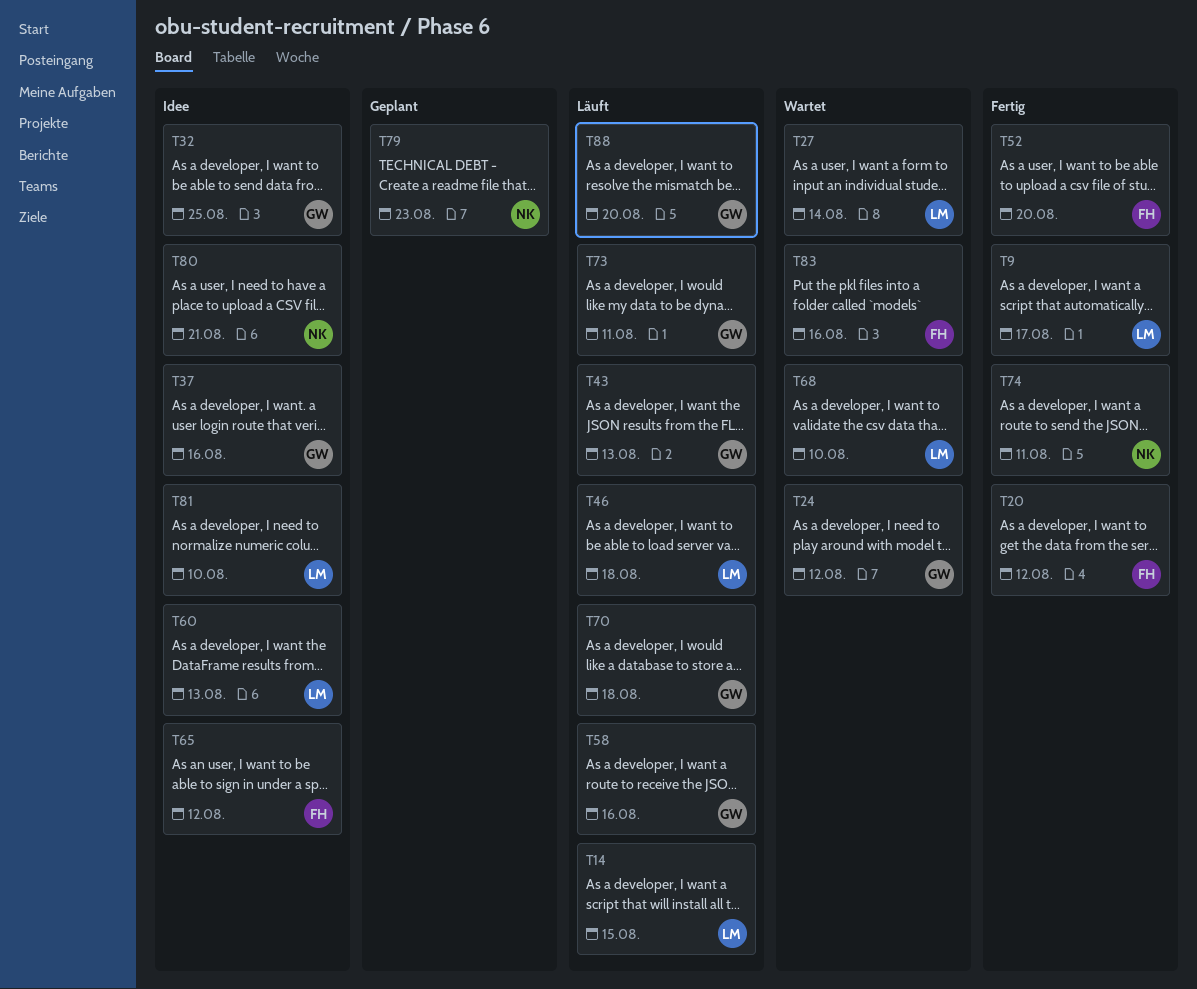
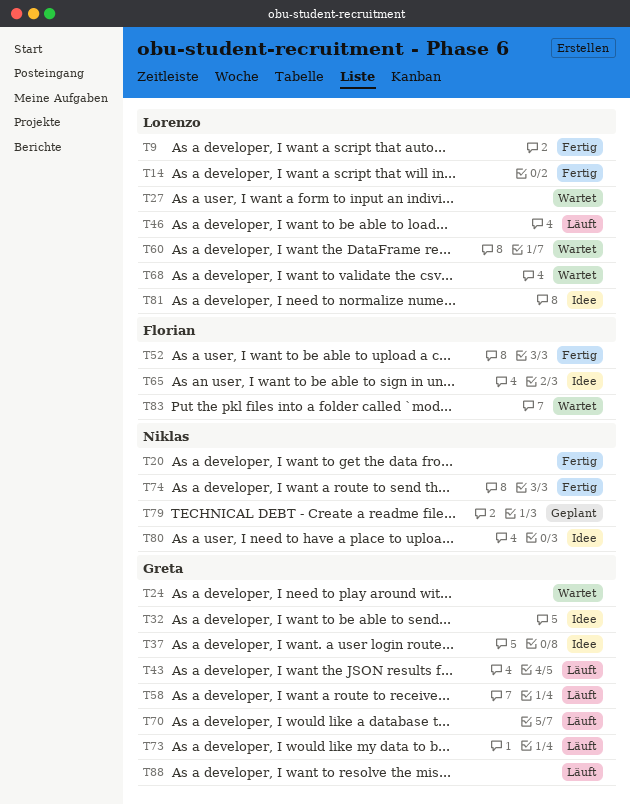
T14, status: Läuft -> Fertig
T20, owner: Florian -> Niklas
T60, status: Idee -> Wartet

